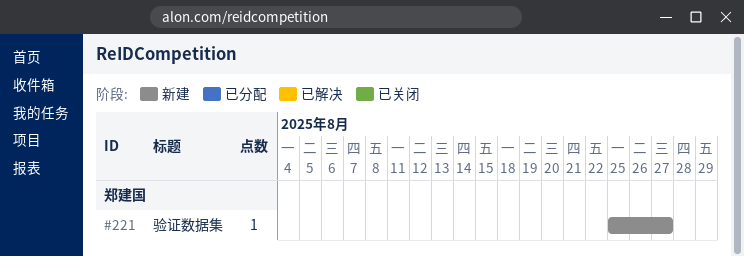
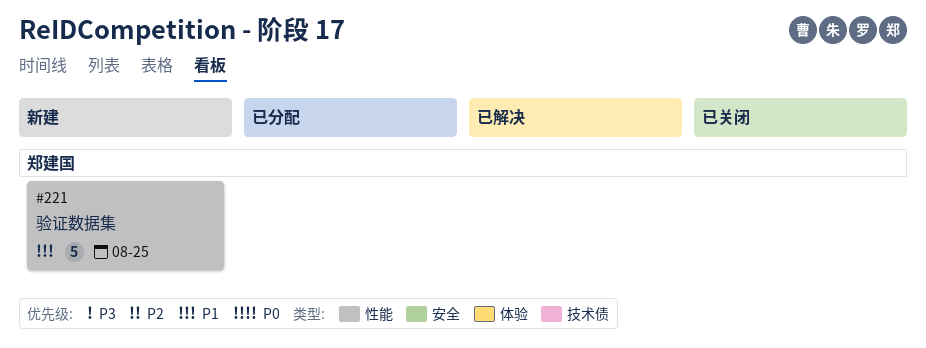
#221, estimate: 1 -> 5
#221, due: Aug 27 -> Aug 25

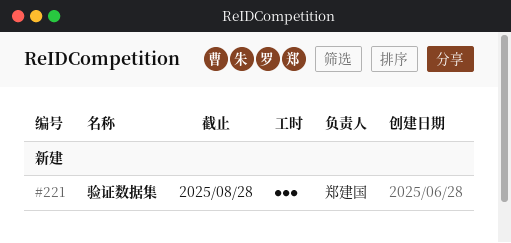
#221, estimate: 5 -> 3
#221, due: Aug 25 -> Aug 28

